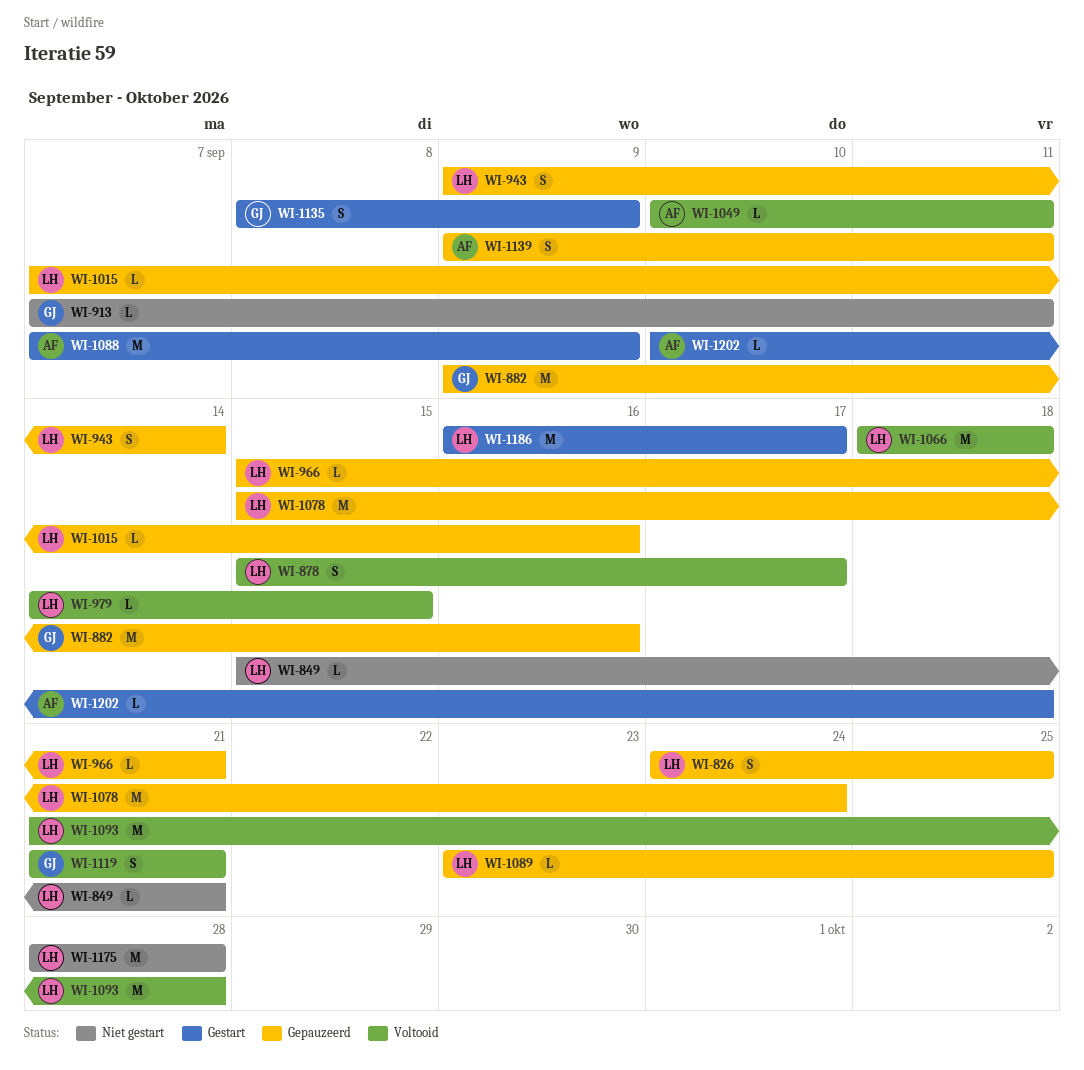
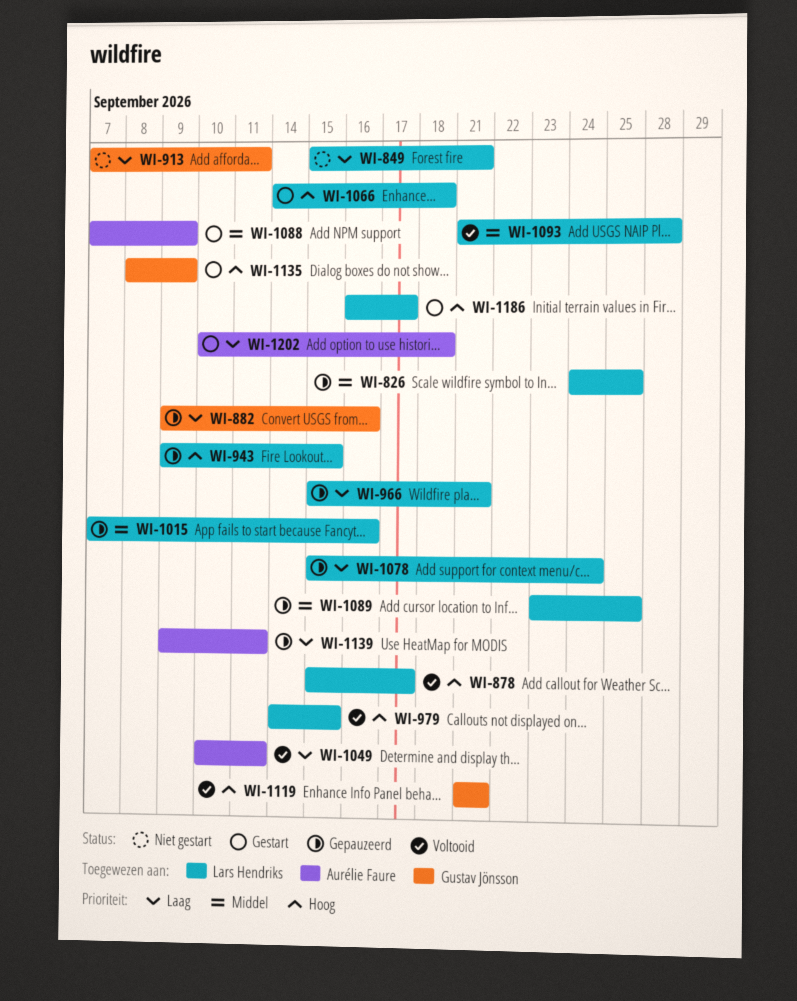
WI-943, due: Sep 14 -> Sep 15
WI-1066, status: Voltooid -> Gestart
WI-1066, start: Sep 18 -> Sep 14
WI-1175: present -> none

